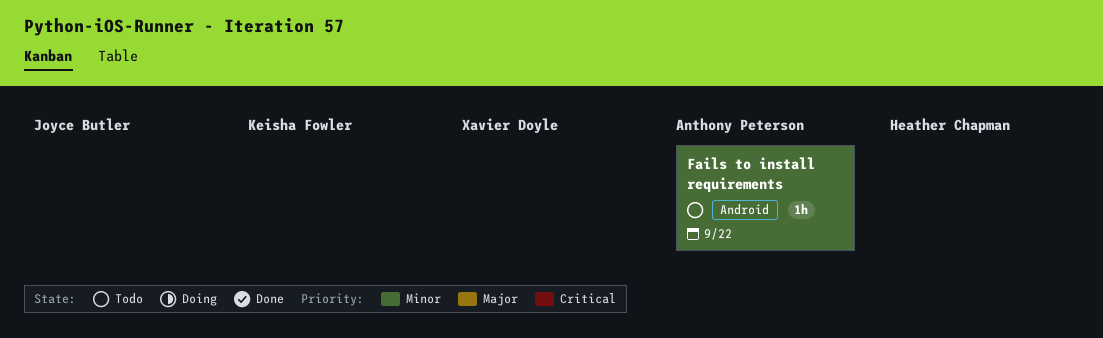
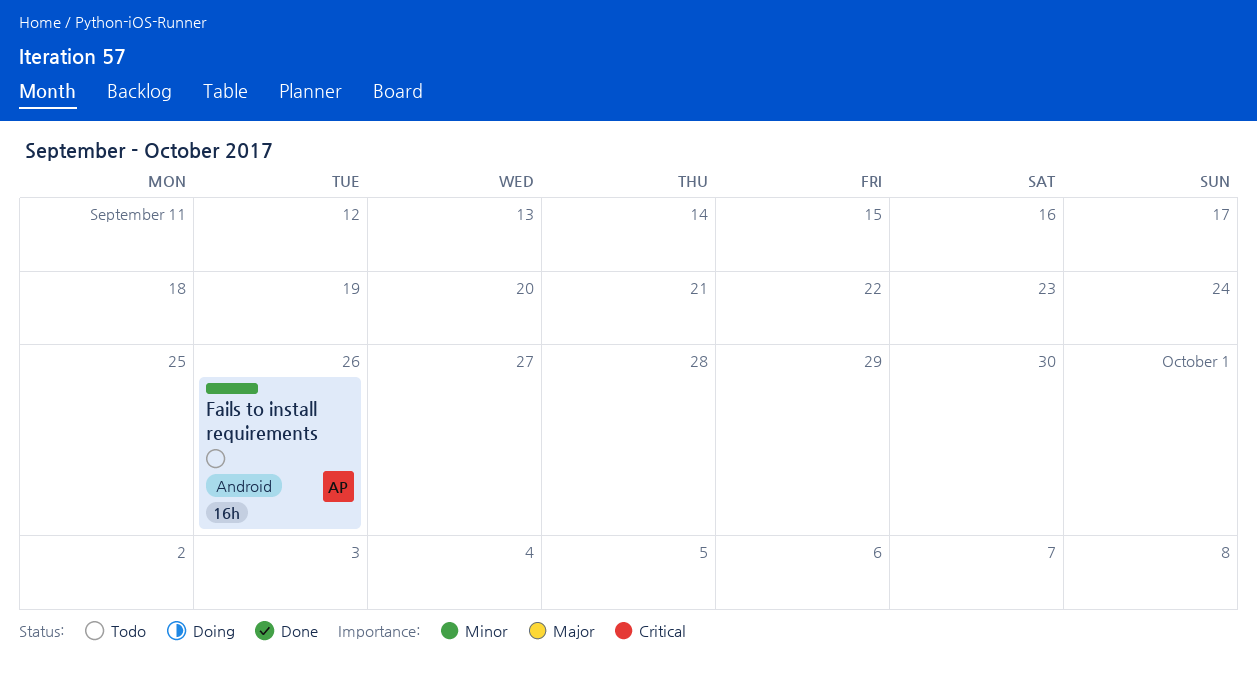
Fails to install requirements, estimate: 1h -> 16h
Fails to install requirements, due: Sep 22 -> Sep 26

